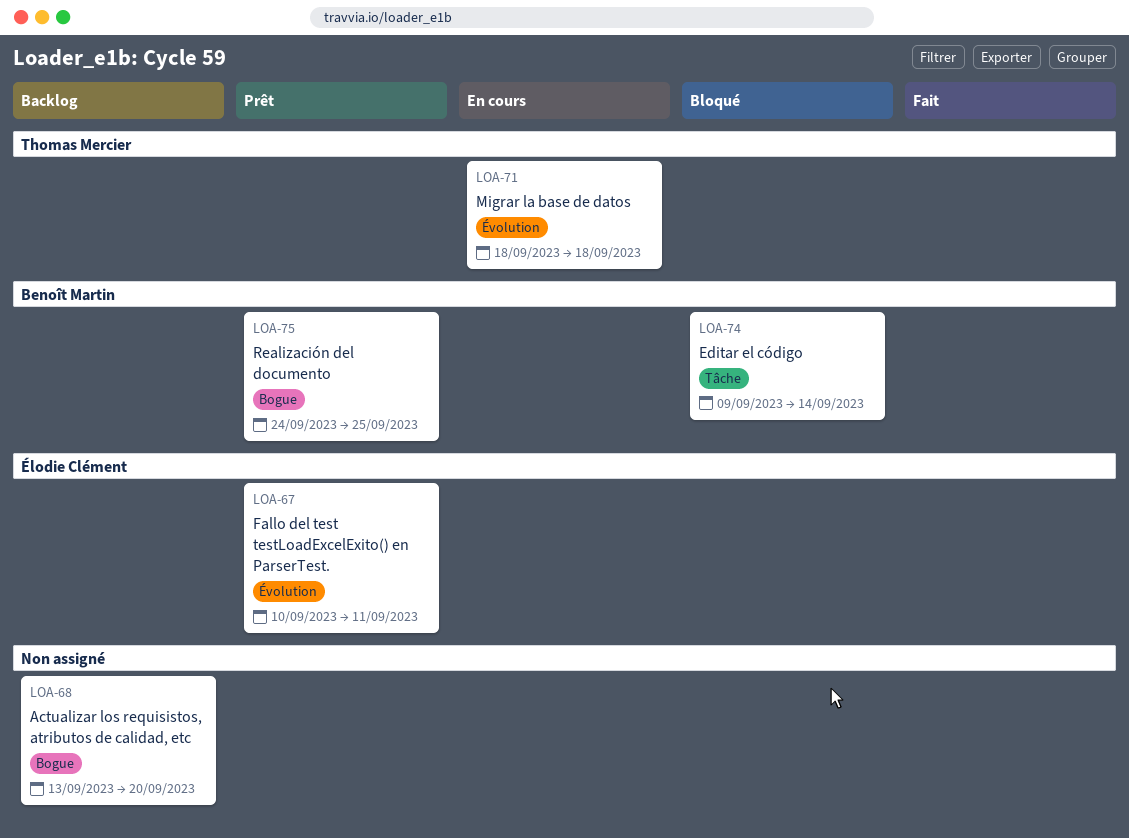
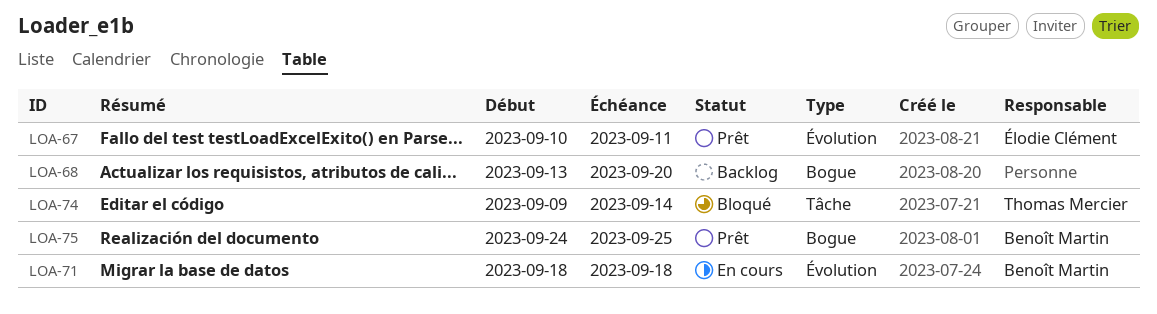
LOA-71, owner: Thomas Mercier -> Benoît Martin
LOA-74, owner: Benoît Martin -> Thomas Mercier

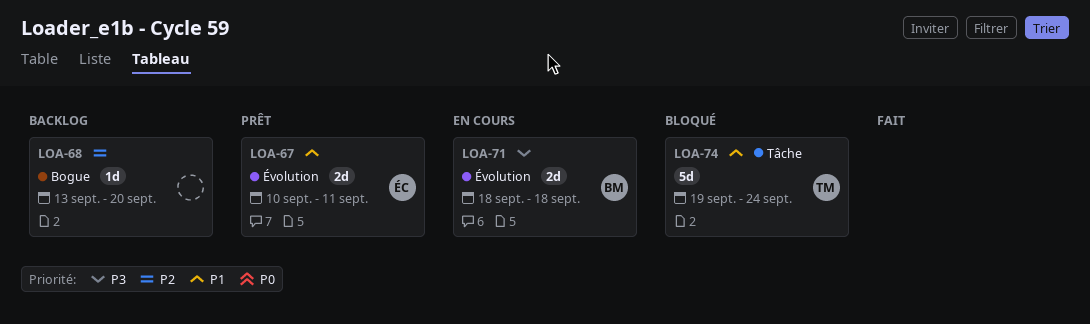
LOA-74, start: Sep 9 -> Sep 19
LOA-74, due: Sep 14 -> Sep 24
LOA-75: present -> none

